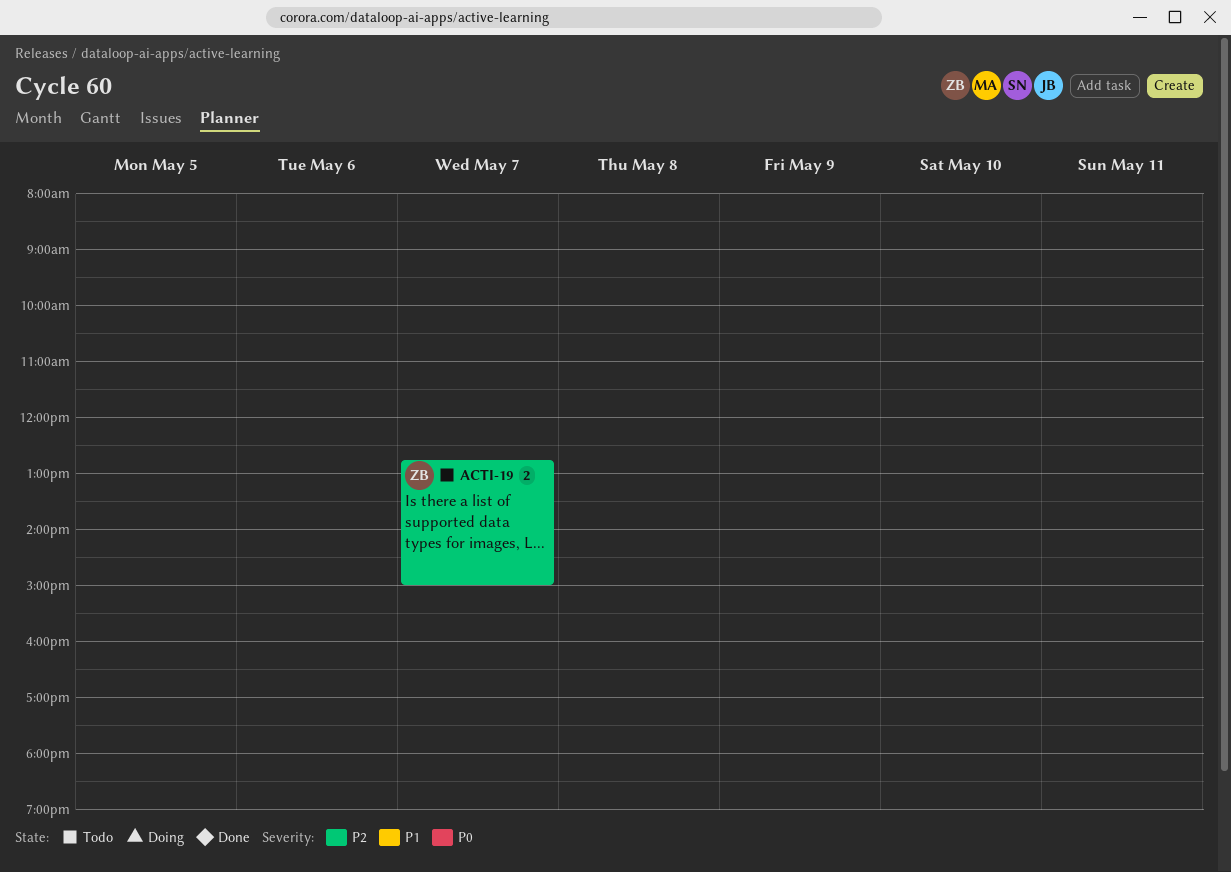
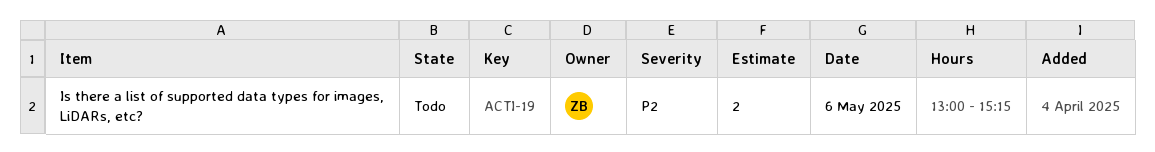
ACTI-19, day: May 7 -> May 6
ACTI-19, begins: 12:45 -> 13:00
ACTI-19, ends: 15:00 -> 15:15

